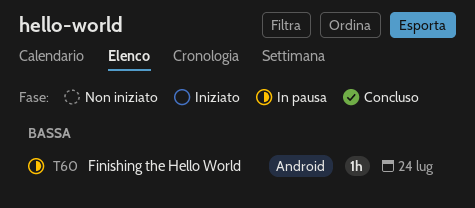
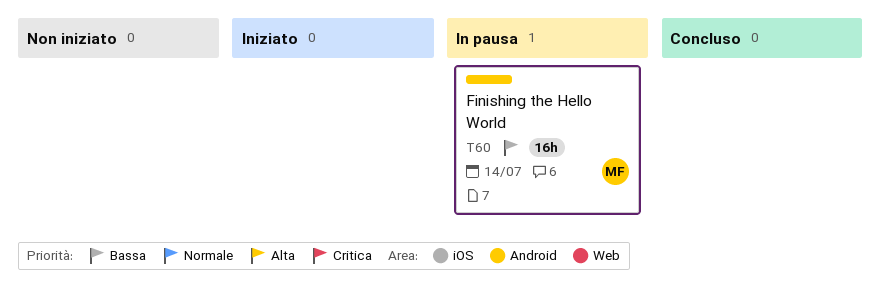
T60, estimate: 1h -> 16h
T60, due: Jul 24 -> Jul 14

